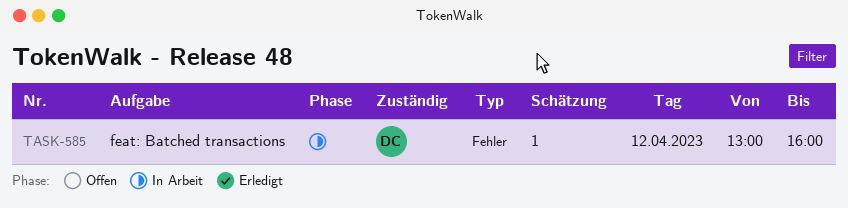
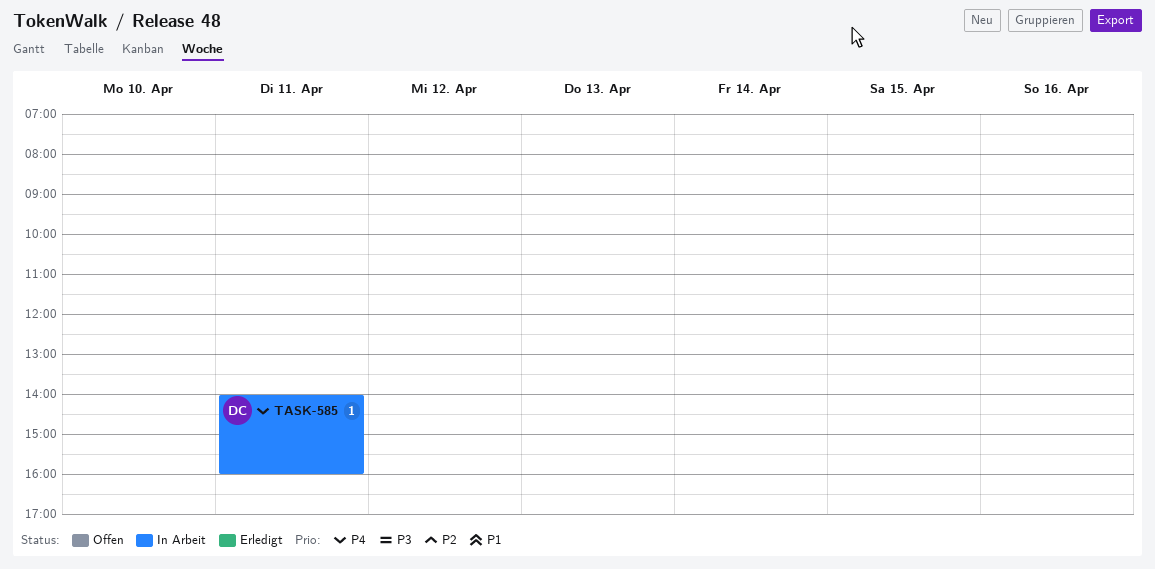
TASK-585, day: Apr 12 -> Apr 11
TASK-585, begins: 13:00 -> 14:00

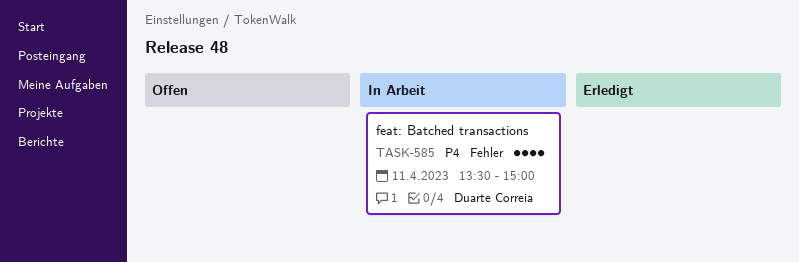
TASK-585, estimate: 1 -> 4
TASK-585, begins: 14:00 -> 13:30
TASK-585, ends: 16:00 -> 15:00

